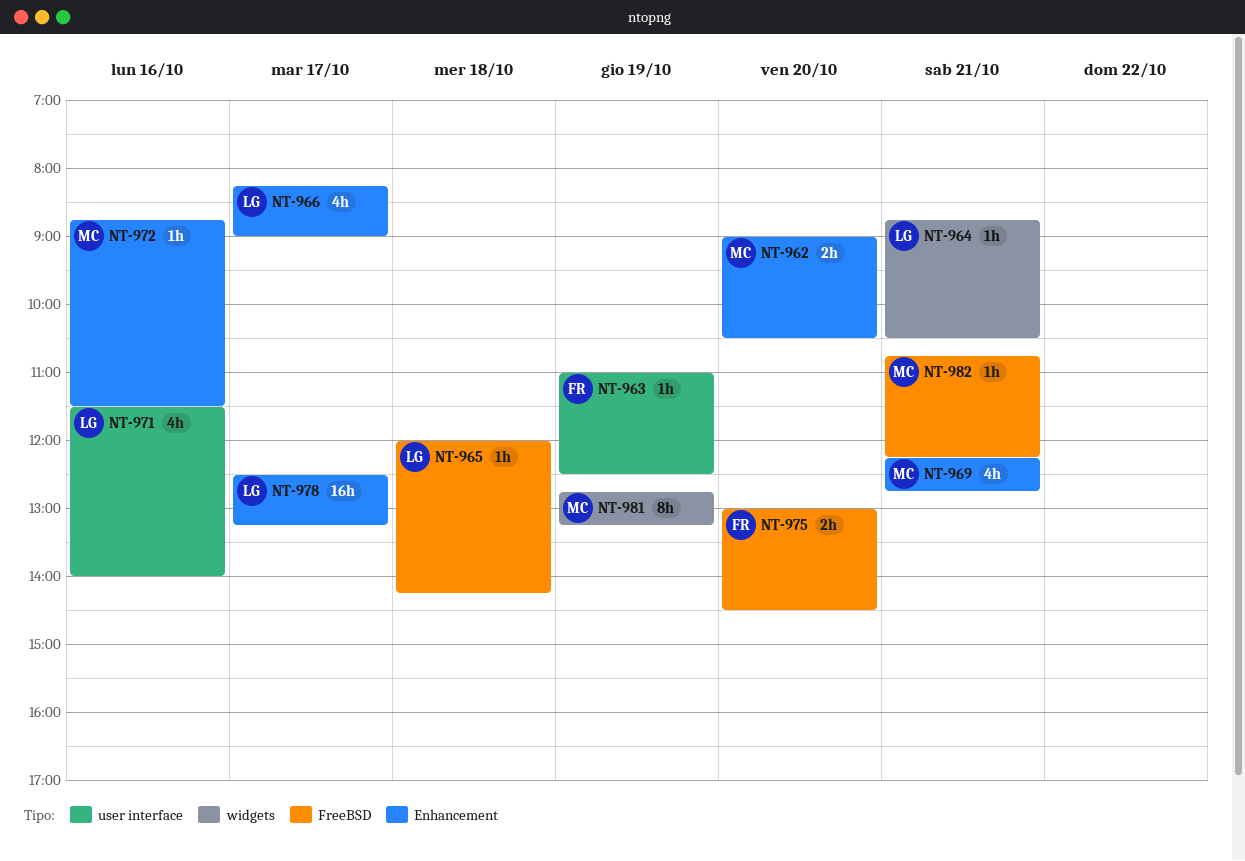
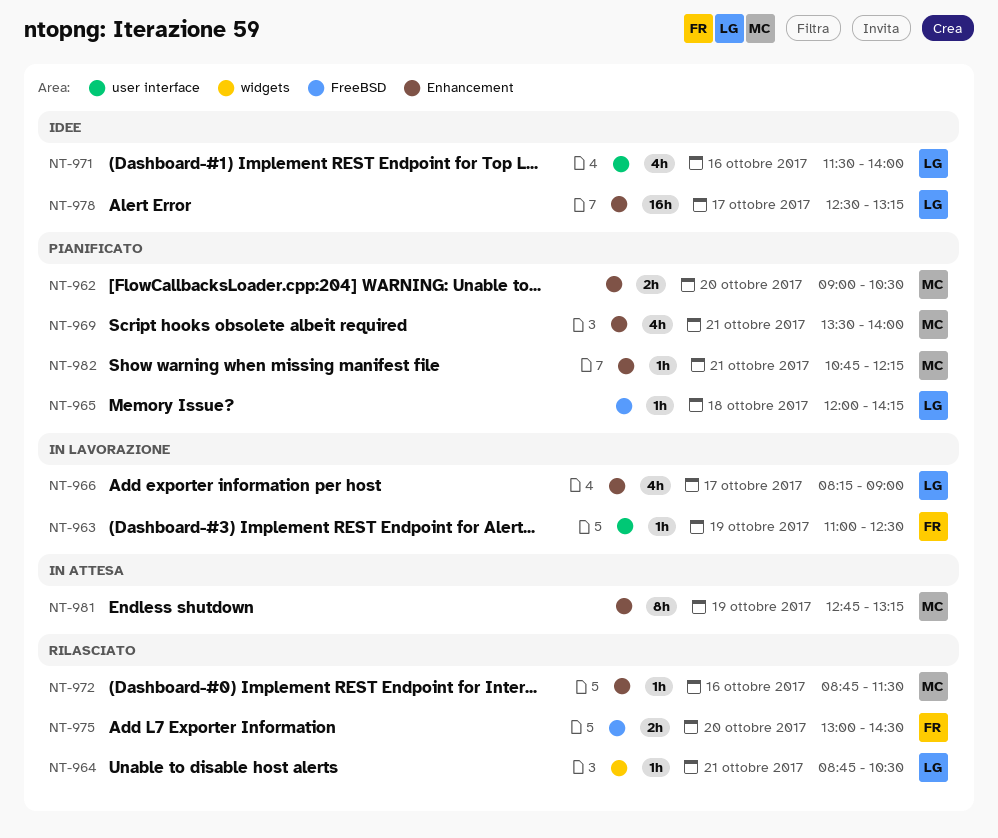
NT-969, begins: 12:15 -> 13:30
NT-969, ends: 12:45 -> 14:00
NT-981, label: widgets -> Enhancement
NT-982, label: FreeBSD -> Enhancement

